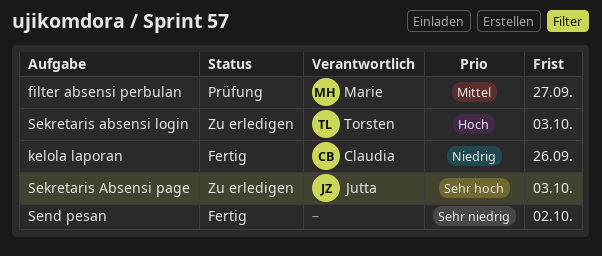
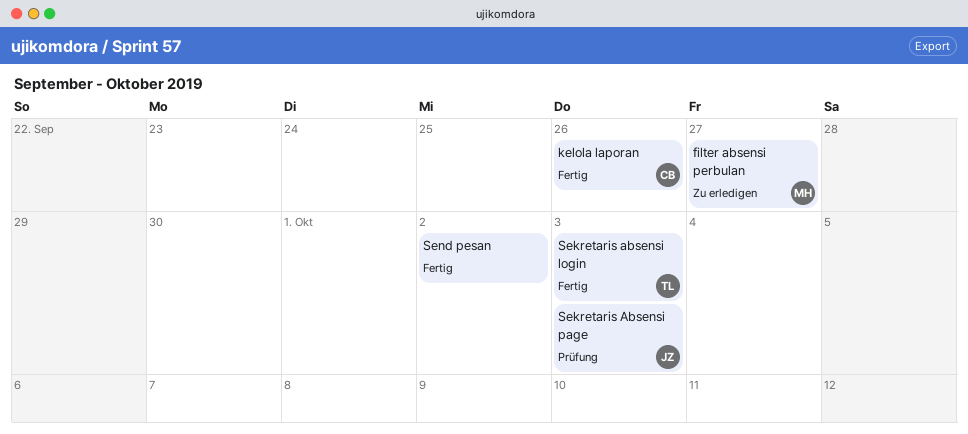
filter absensi perbulan, status: Prüfung -> Zu erledigen
Sekretaris absensi login, status: Zu erledigen -> Fertig
Sekretaris Absensi page, status: Zu erledigen -> Prüfung

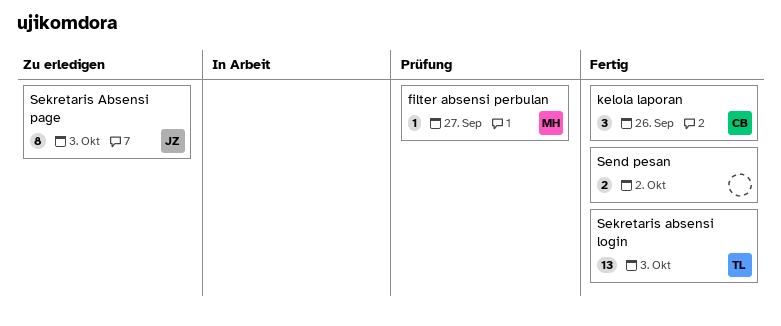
filter absensi perbulan, status: Zu erledigen -> Prüfung
Sekretaris Absensi page, status: Prüfung -> Zu erledigen

